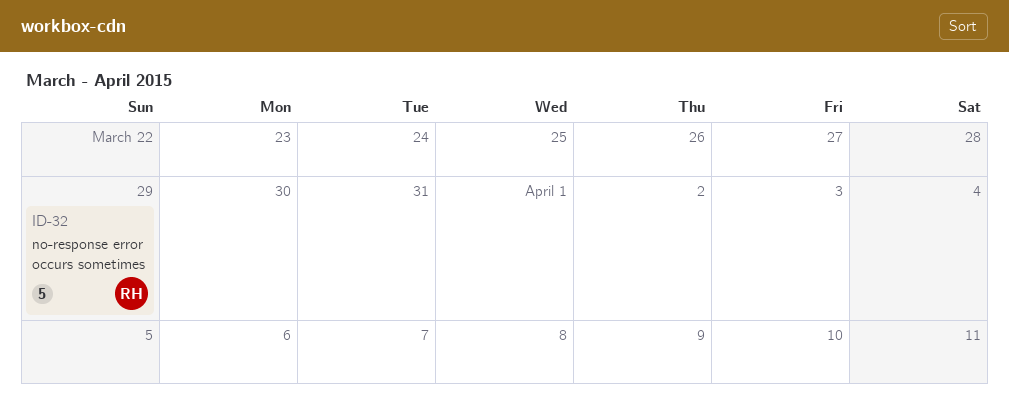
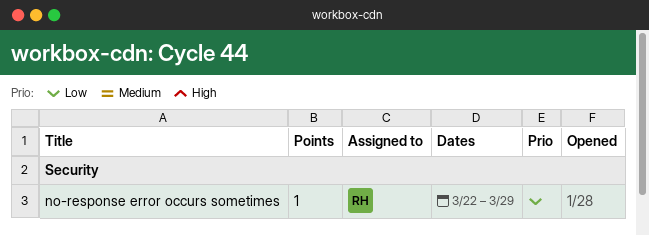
no-response error occurs sometimes, estimate: 5 -> 1

